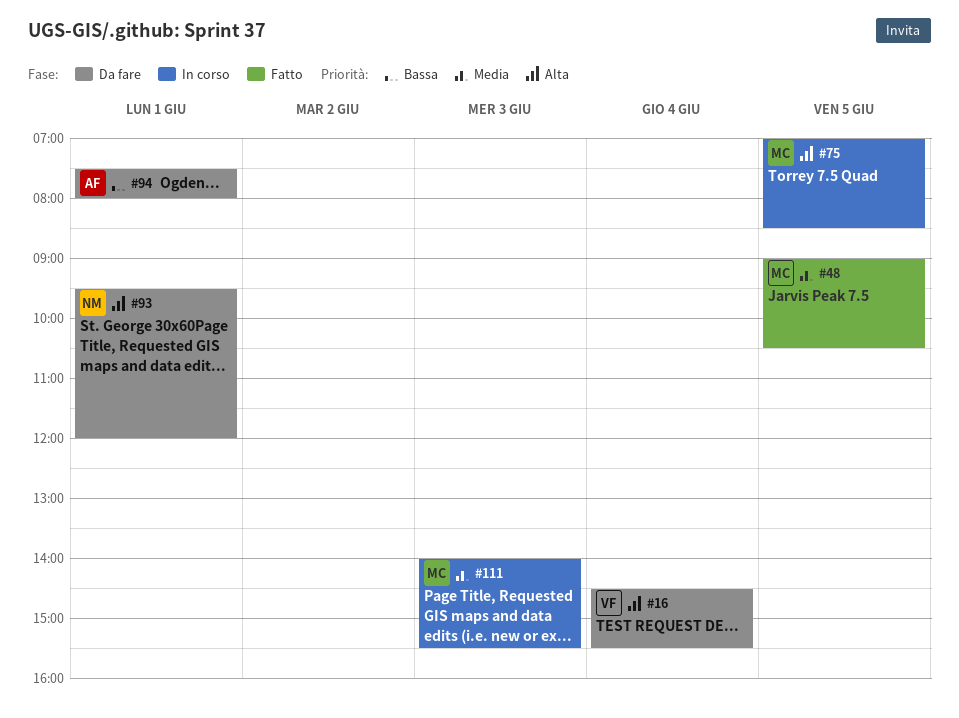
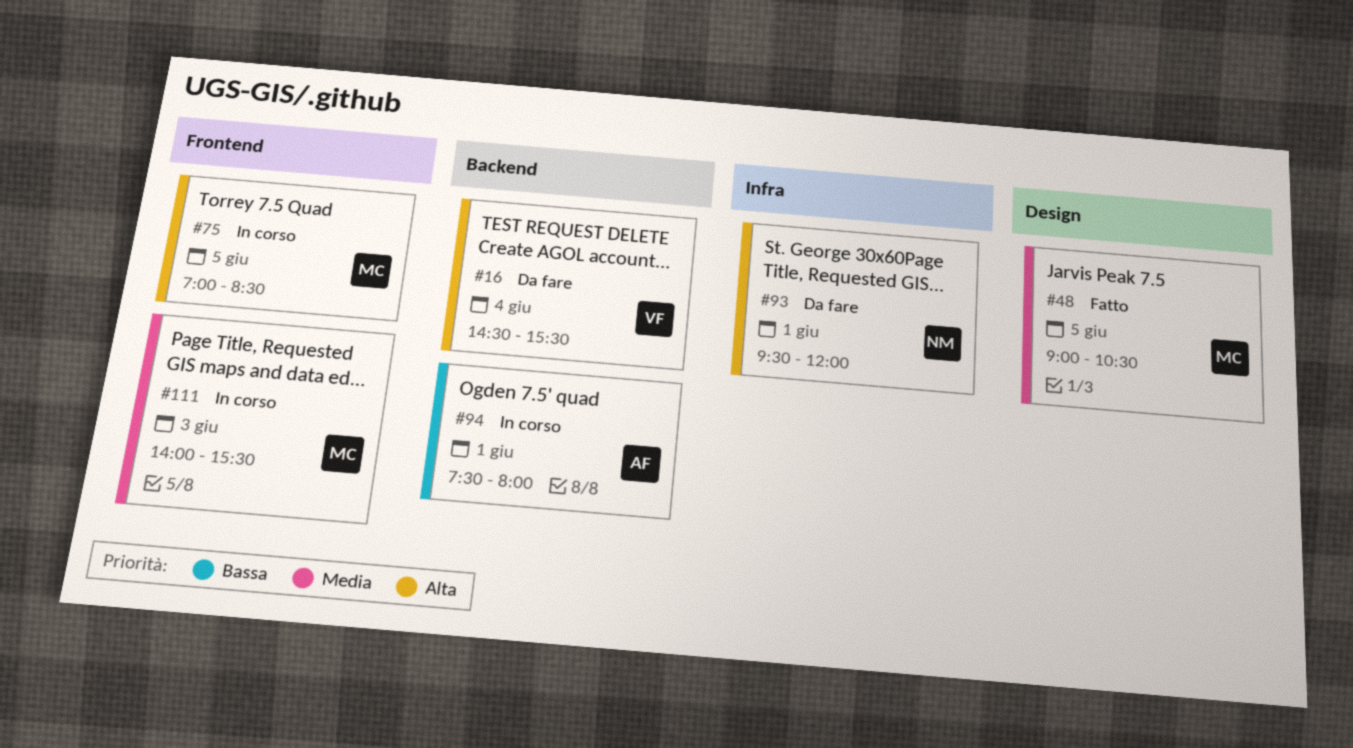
#94, status: Da fare -> In corso

